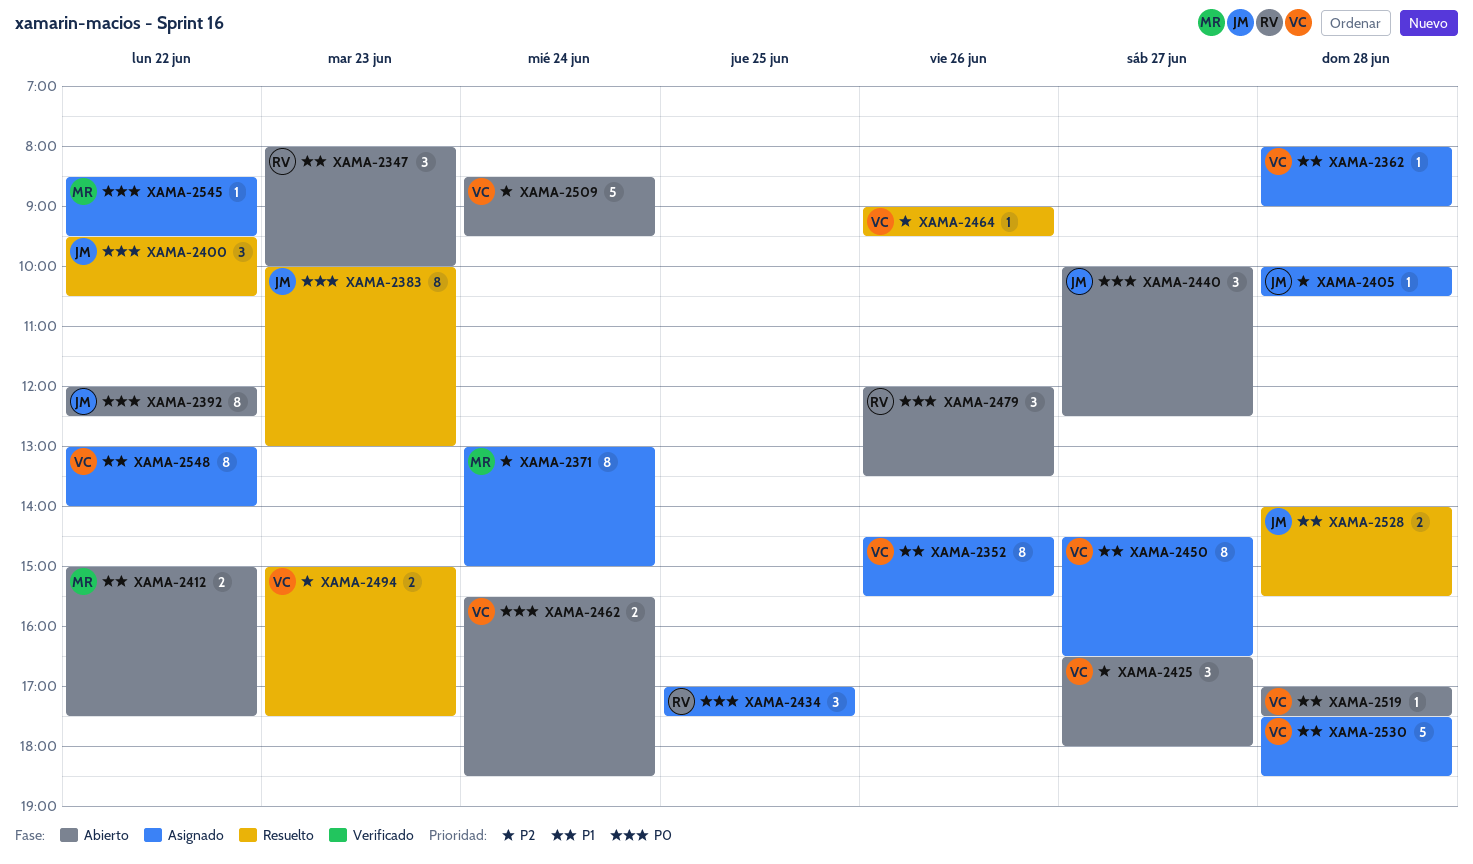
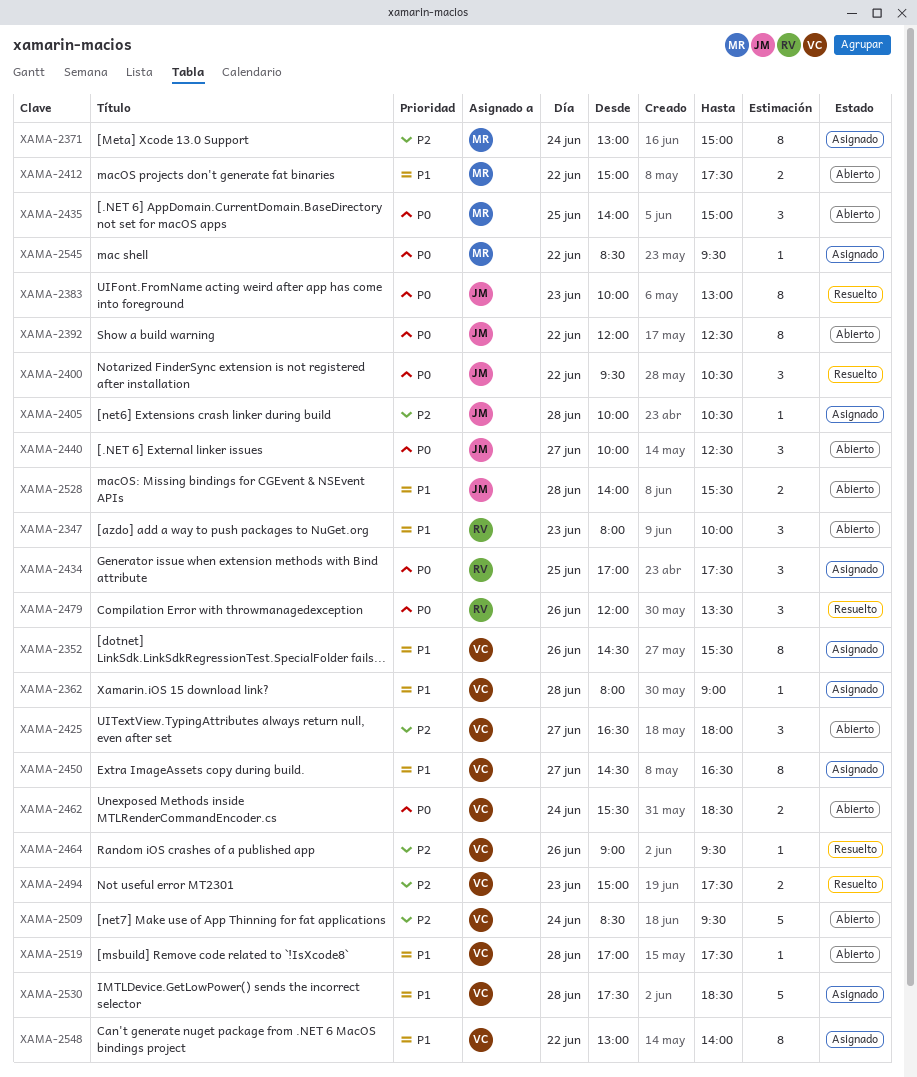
XAMA-2435: none -> present
XAMA-2479, status: Abierto -> Resuelto
XAMA-2528, status: Resuelto -> Abierto

